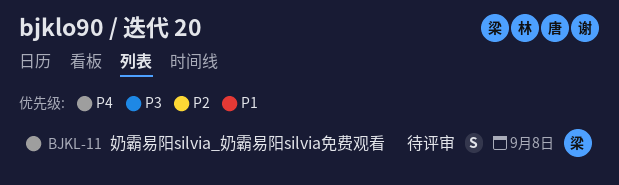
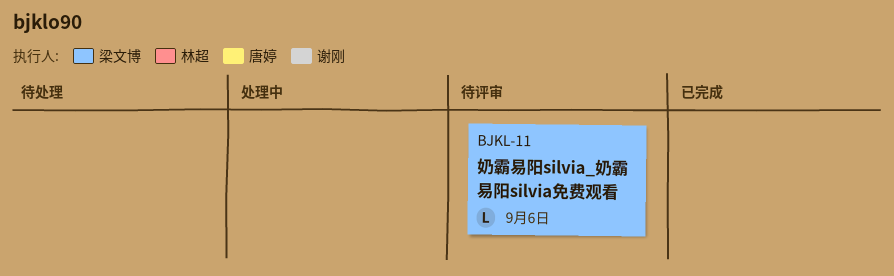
BJKL-11, estimate: S -> L
BJKL-11, due: Sep 8 -> Sep 6

